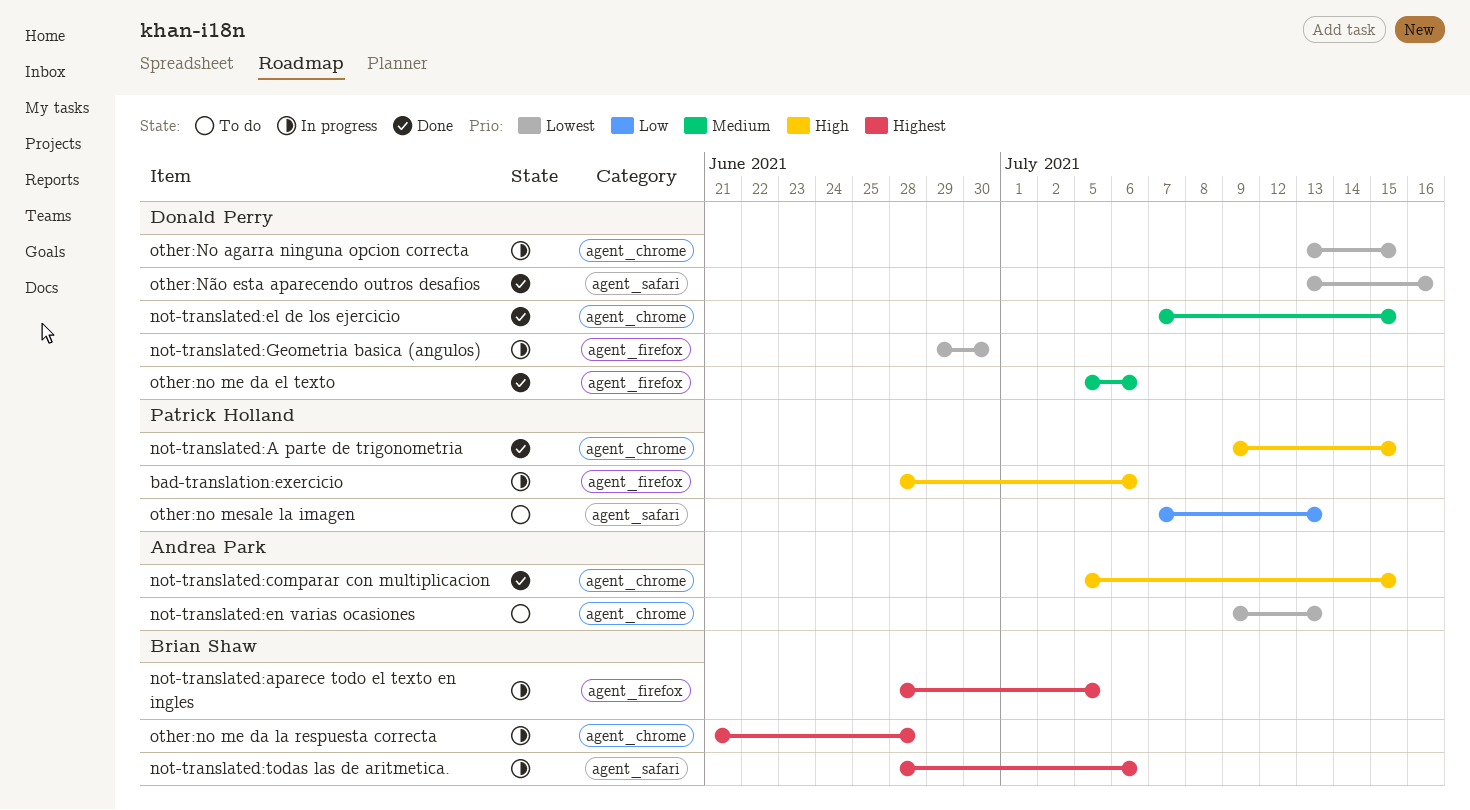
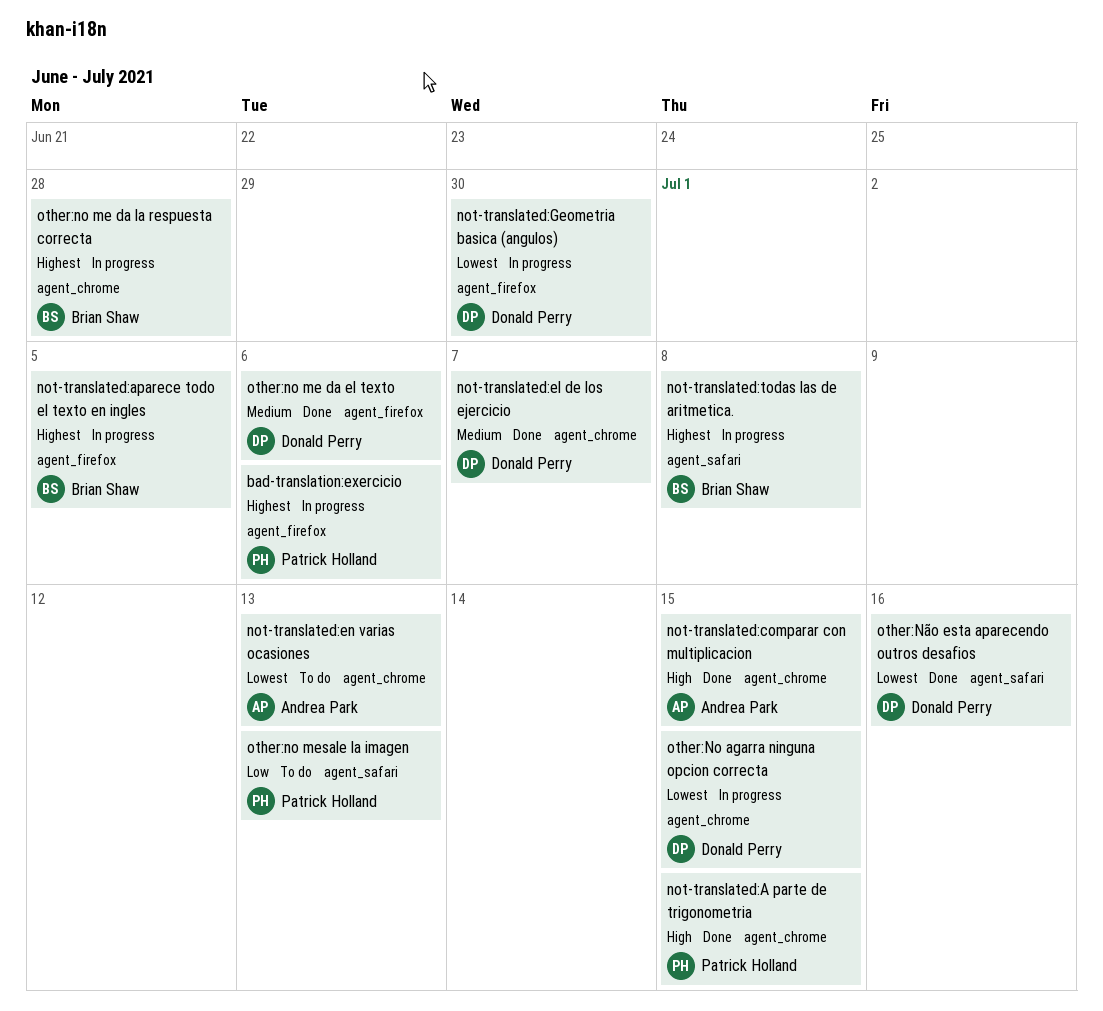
bad-translation:exercicio, priority: High -> Highest
not-translated:el de los ejercicio, due: Jul 15 -> Jul 7
not-translated:todas las de aritmetica., due: Jul 6 -> Jul 8

